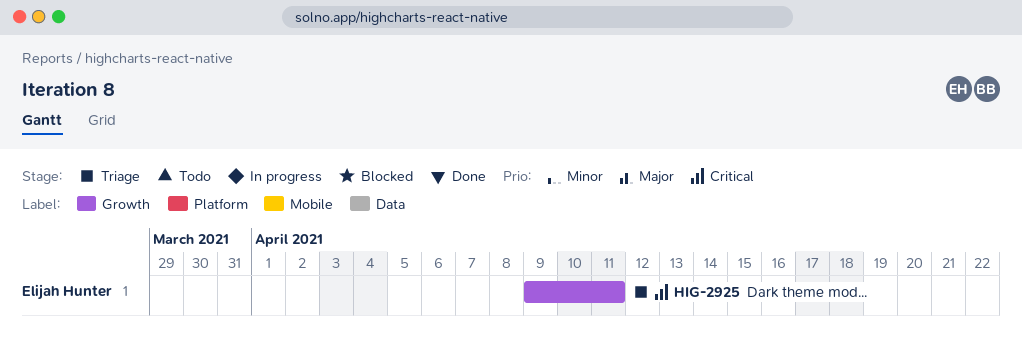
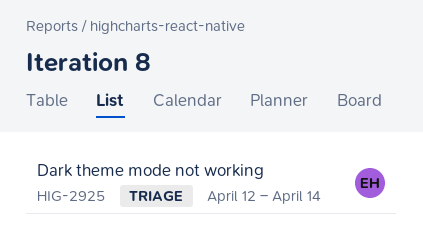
HIG-2925, start: Apr 9 -> Apr 12
HIG-2925, due: Apr 11 -> Apr 14

